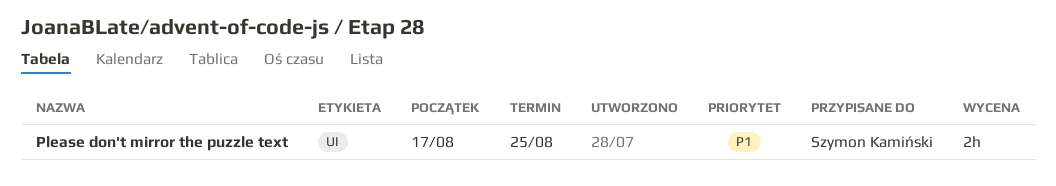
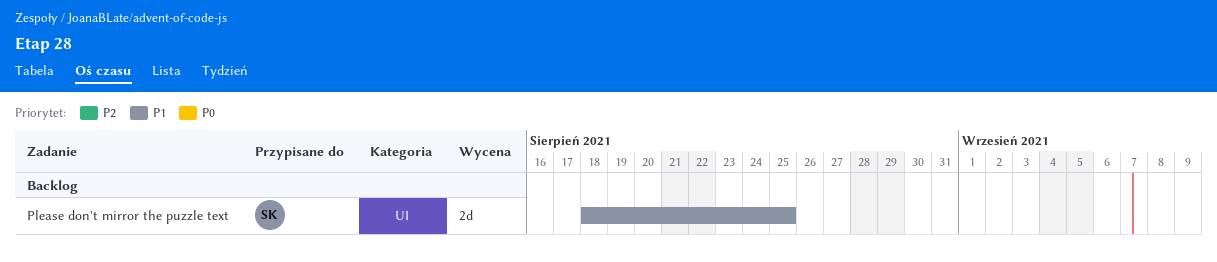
Please don't mirror the puzzle text, estimate: 2h -> 2d
Please don't mirror the puzzle text, start: Aug 17 -> Aug 18

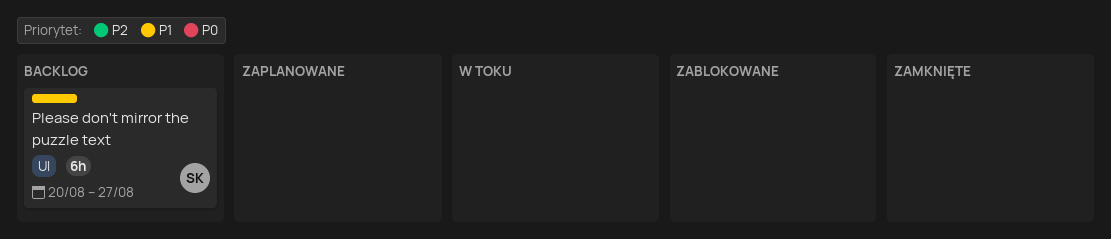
Please don't mirror the puzzle text, estimate: 2d -> 6h
Please don't mirror the puzzle text, start: Aug 18 -> Aug 20
Please don't mirror the puzzle text, due: Aug 25 -> Aug 27

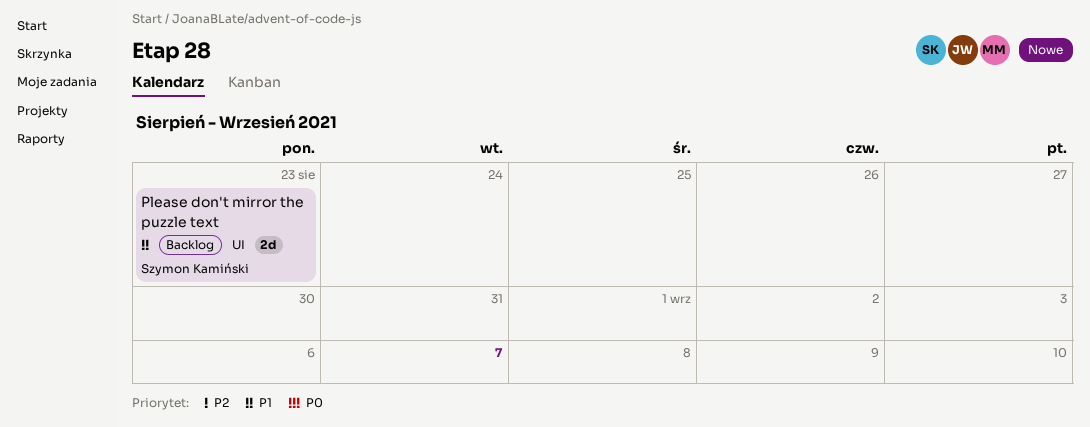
Please don't mirror the puzzle text, estimate: 6h -> 2d
Please don't mirror the puzzle text, due: Aug 27 -> Aug 23

